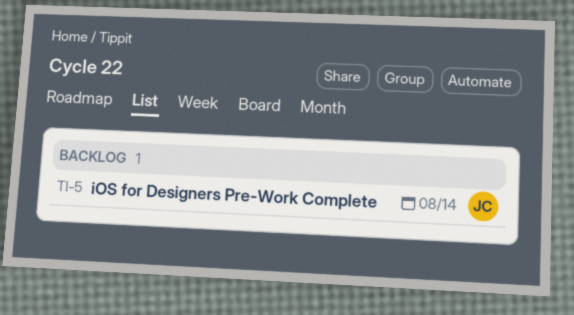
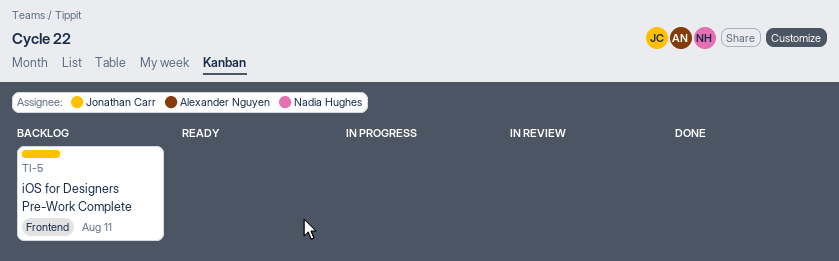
TI-5, due: Aug 14 -> Aug 11

